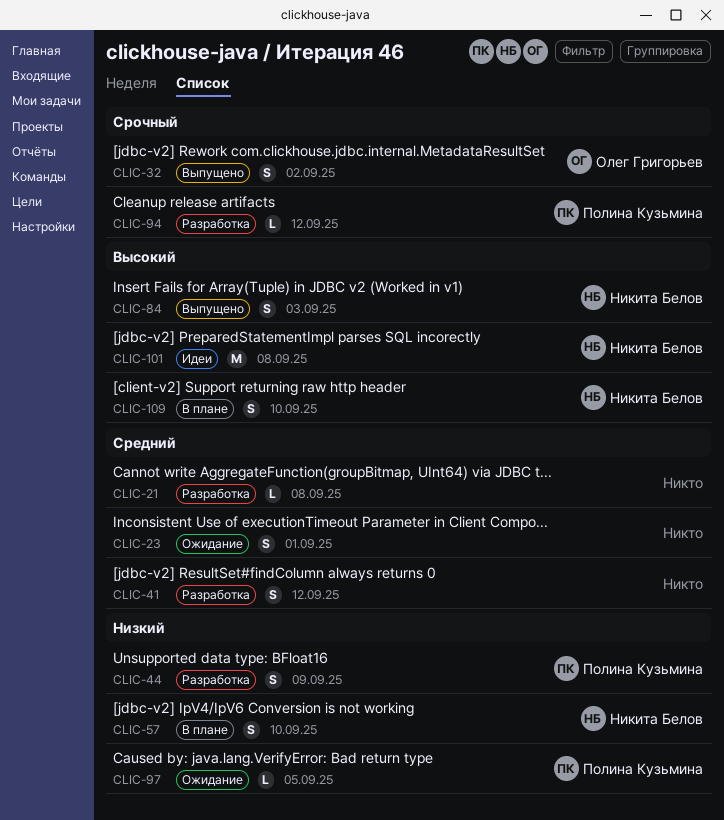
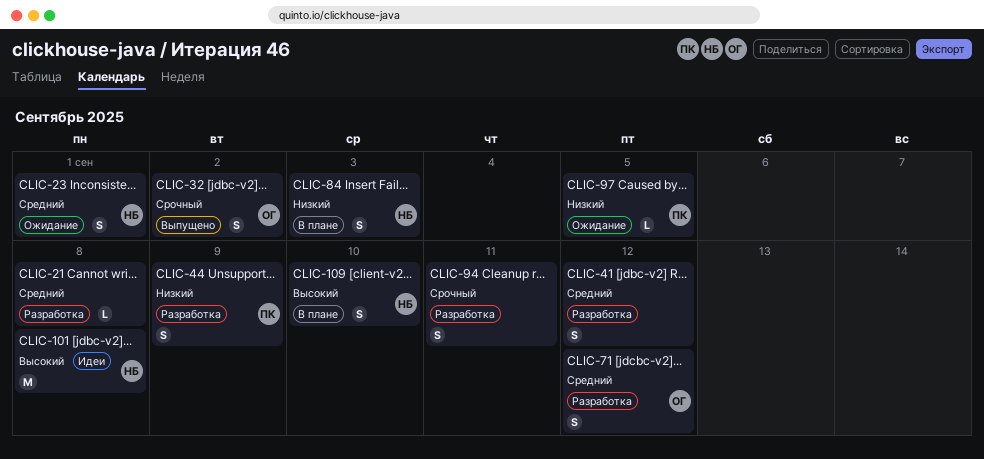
CLIC-23, owner: none -> Никита Белов
CLIC-57: present -> none
CLIC-71: none -> present
CLIC-84, status: Выпущено -> В плане
CLIC-84, priority: Высокий -> Низкий
CLIC-94, owner: Полина Кузьмина -> none
CLIC-94, estimate: L -> S
CLIC-94, due: Sep 12 -> Sep 11

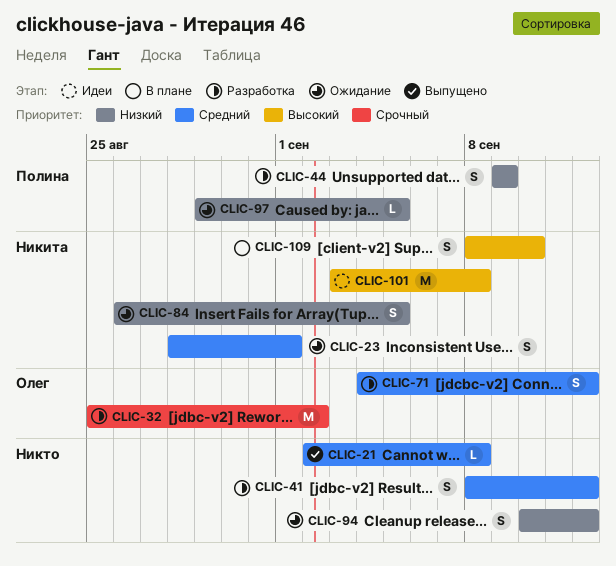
CLIC-21, status: Разработка -> Выпущено
CLIC-32, status: Выпущено -> Разработка
CLIC-32, estimate: S -> M
CLIC-84, status: В плане -> Ожидание
CLIC-84, due: Sep 3 -> Sep 5
CLIC-94, status: Разработка -> Ожидание
CLIC-94, priority: Срочный -> Низкий
CLIC-94, due: Sep 11 -> Sep 12

